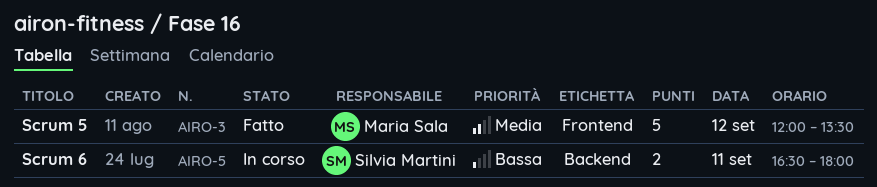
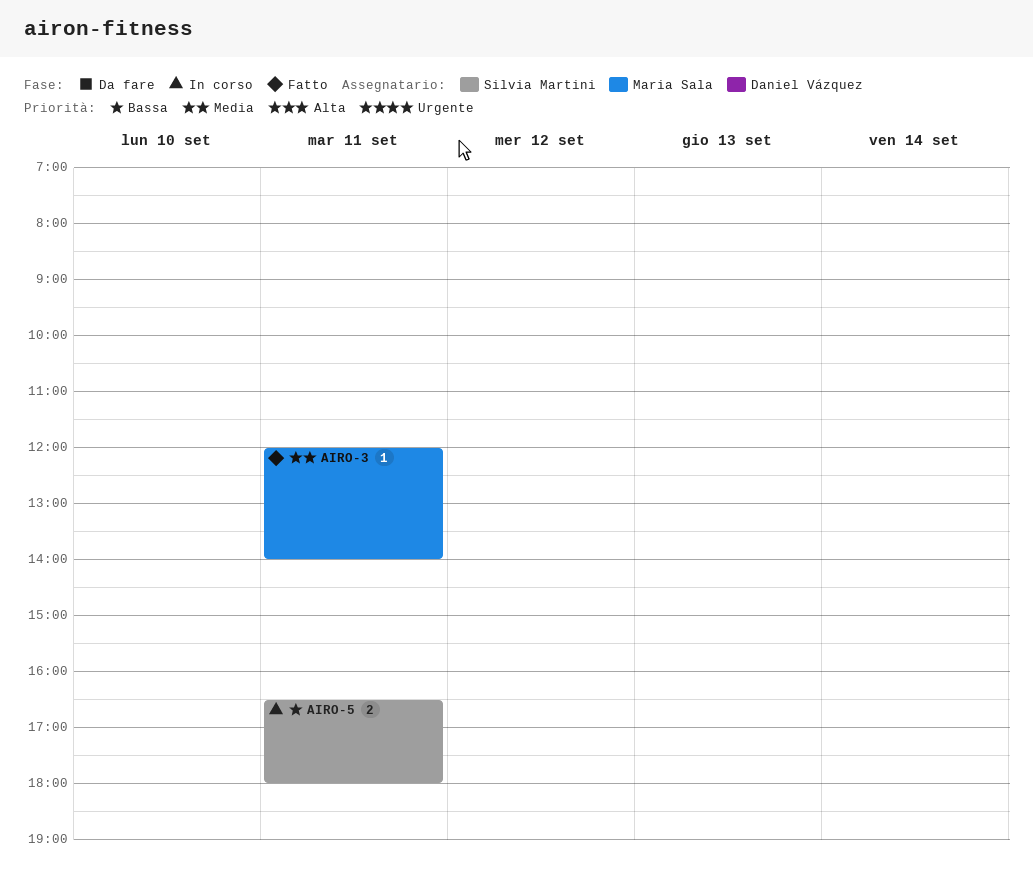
AIRO-3, estimate: 5 -> 1
AIRO-3, day: Sep 12 -> Sep 11
AIRO-3, ends: 13:30 -> 14:00

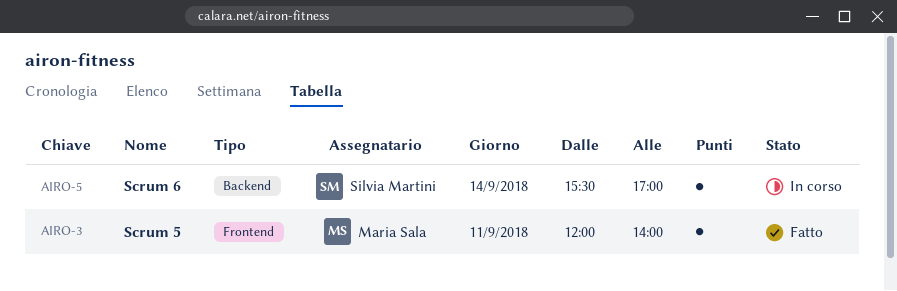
AIRO-5, estimate: 2 -> 1
AIRO-5, day: Sep 11 -> Sep 14
AIRO-5, begins: 16:30 -> 15:30
AIRO-5, ends: 18:00 -> 17:00

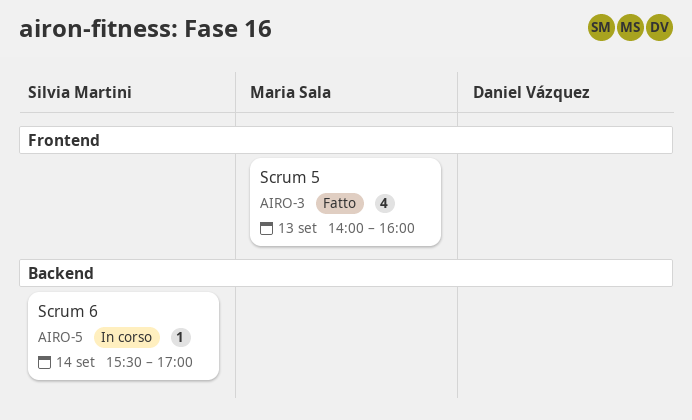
AIRO-3, estimate: 1 -> 4
AIRO-3, day: Sep 11 -> Sep 13
AIRO-3, begins: 12:00 -> 14:00
AIRO-3, ends: 14:00 -> 16:00

